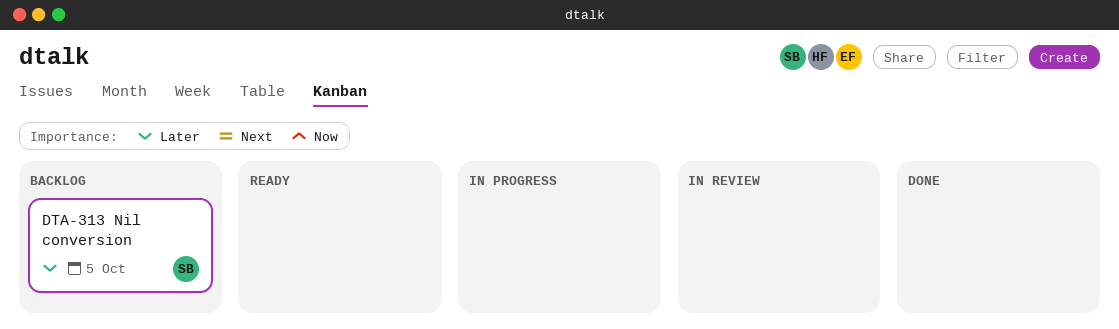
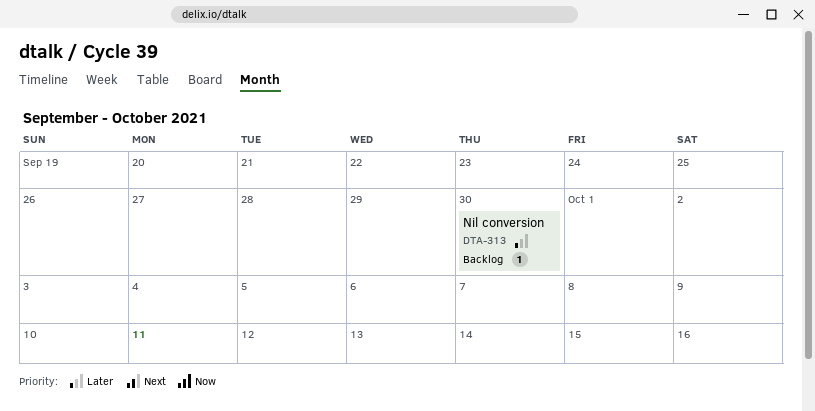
DTA-313, due: Oct 5 -> Sep 30

